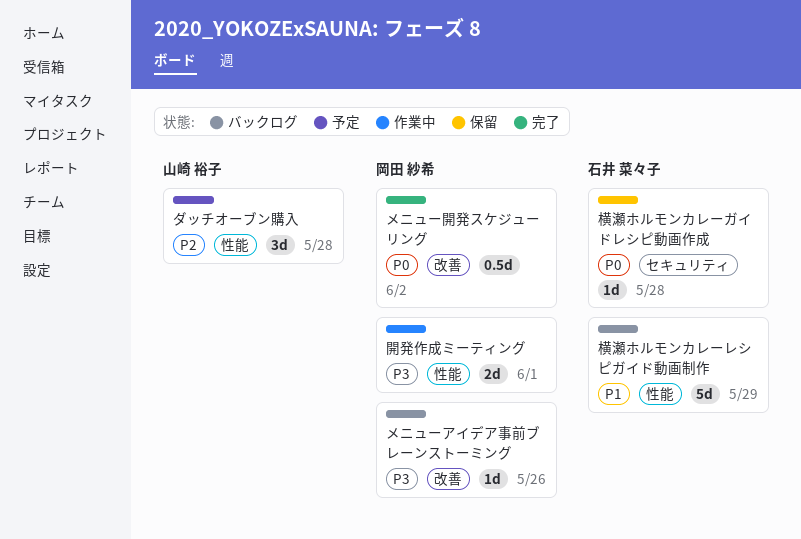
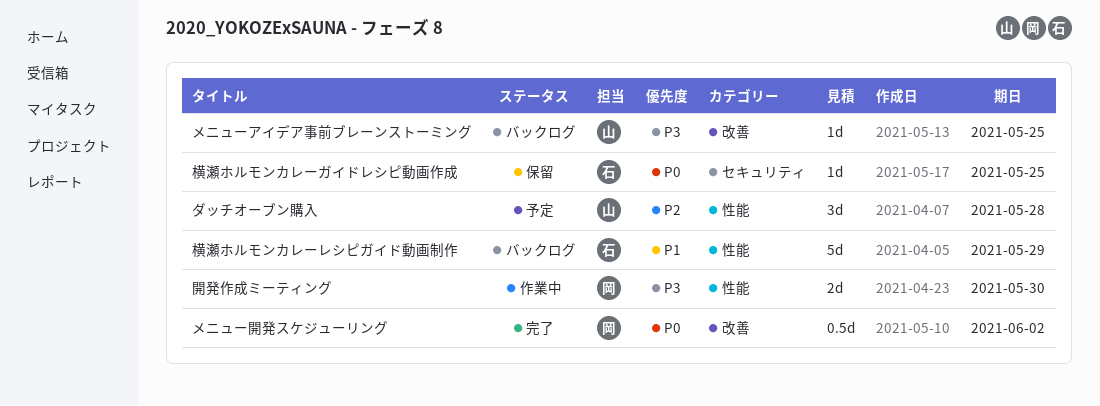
メニューアイデア事前ブレーンストーミング, owner: 岡田 紗希 -> 山崎 裕子
メニューアイデア事前ブレーンストーミング, due: May 26 -> May 25
横瀬ホルモンカレーガイドレシピ動画作成, due: May 28 -> May 25
開発作成ミーティング, due: Jun 1 -> May 30

